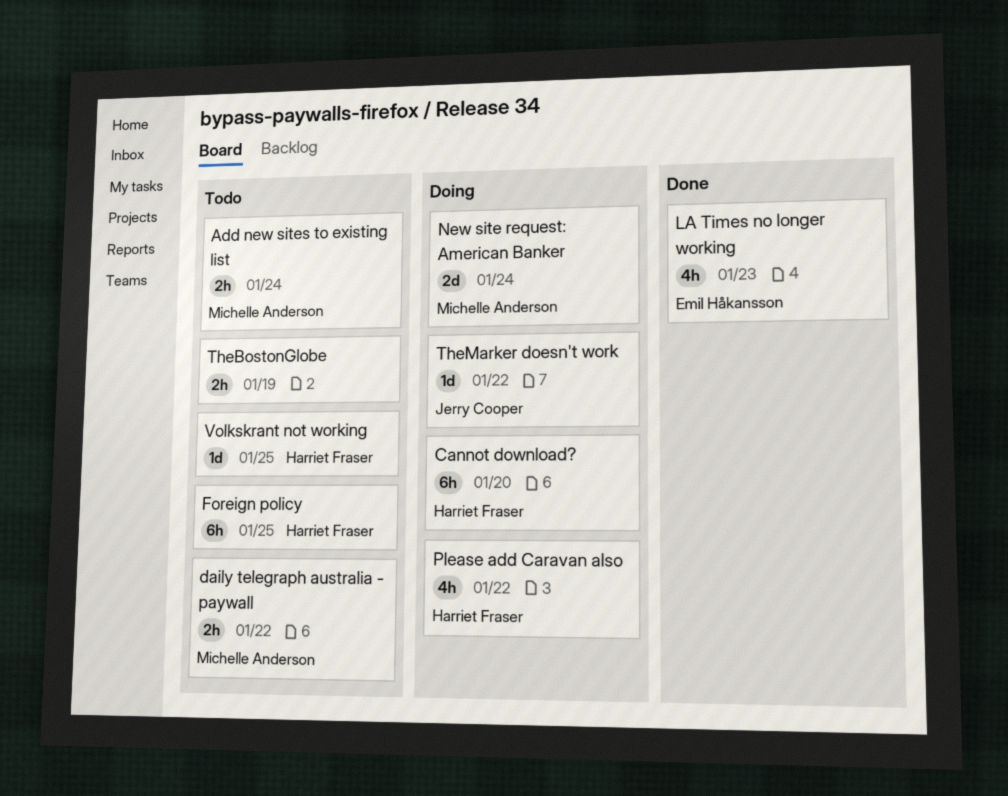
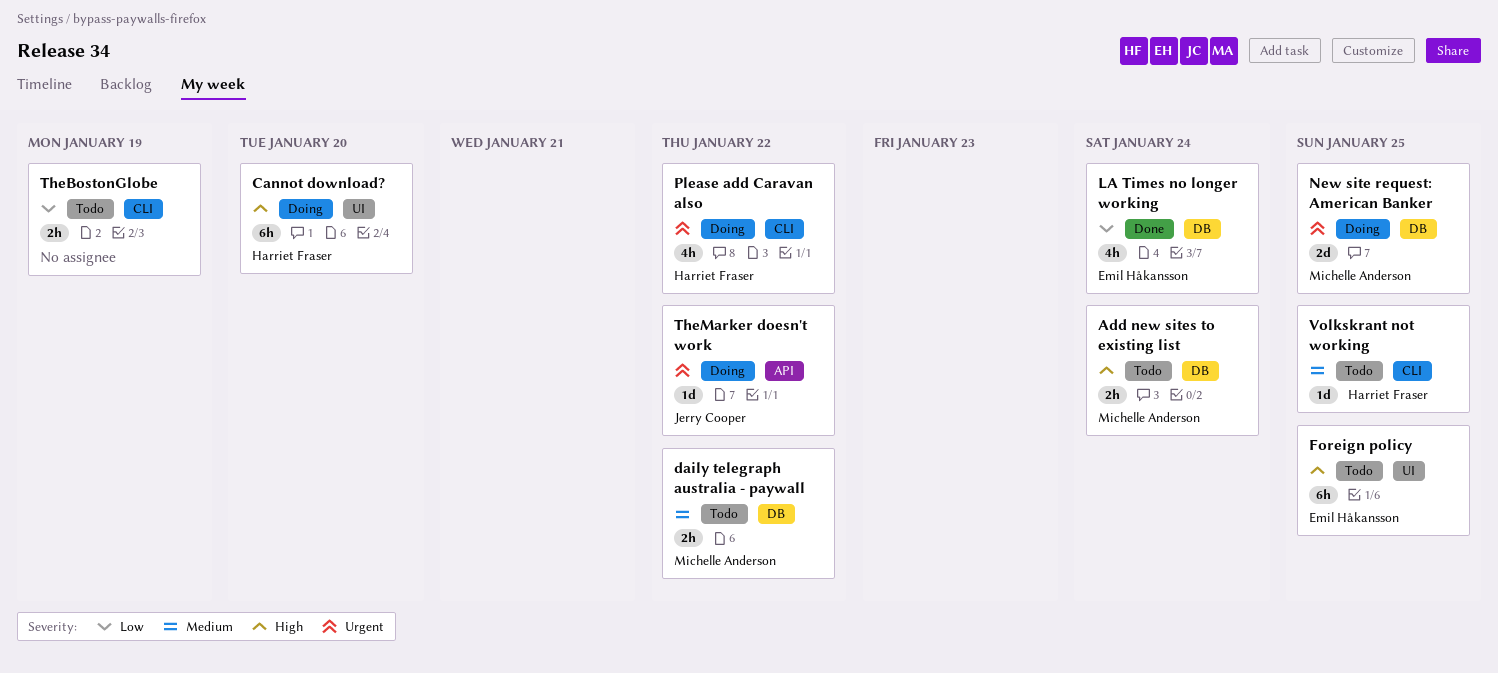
Foreign policy, owner: Harriet Fraser -> Emil Håkansson
LA Times no longer working, due: Jan 23 -> Jan 24
New site request: American Banker, due: Jan 24 -> Jan 25

